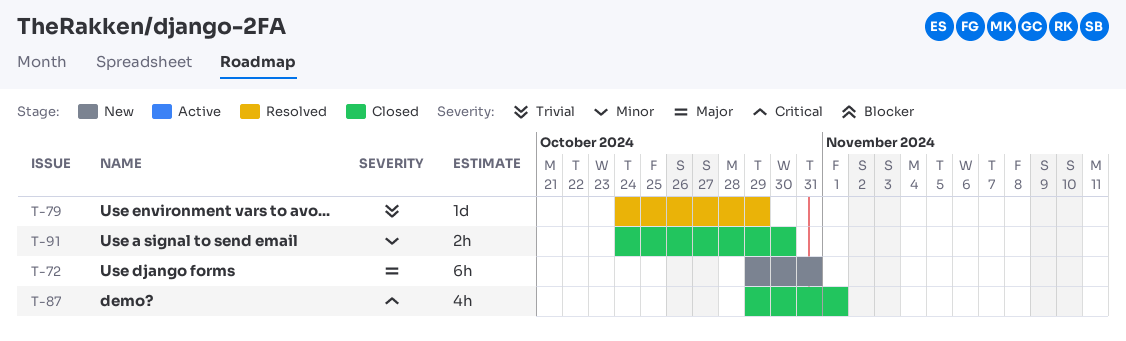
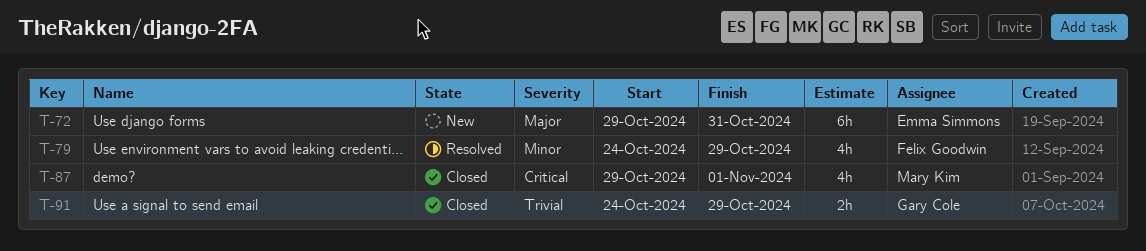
T-79, priority: Trivial -> Minor
T-79, estimate: 1d -> 4h
T-91, priority: Minor -> Trivial
T-91, due: Oct 30 -> Oct 29

